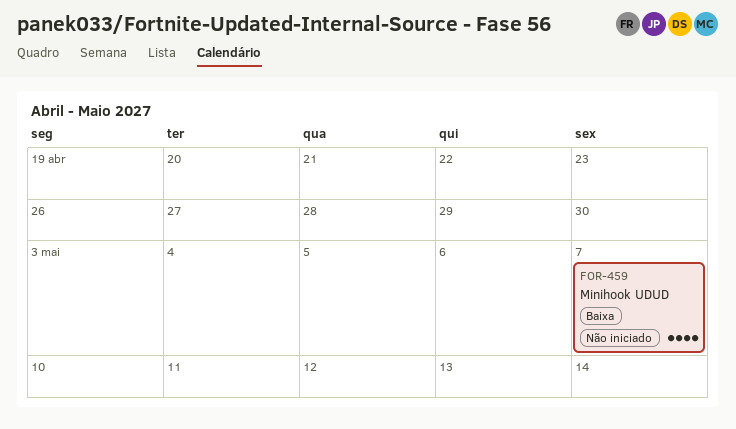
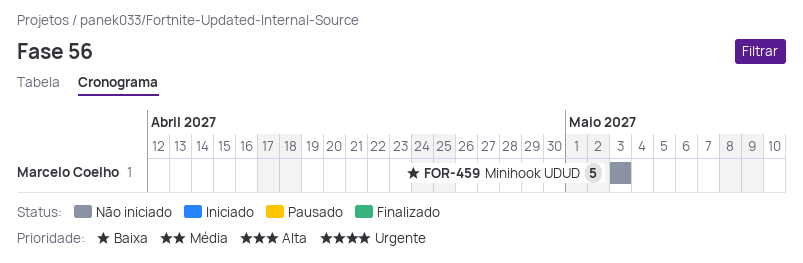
FOR-459, estimate: 4 -> 5
FOR-459, due: May 7 -> May 3

